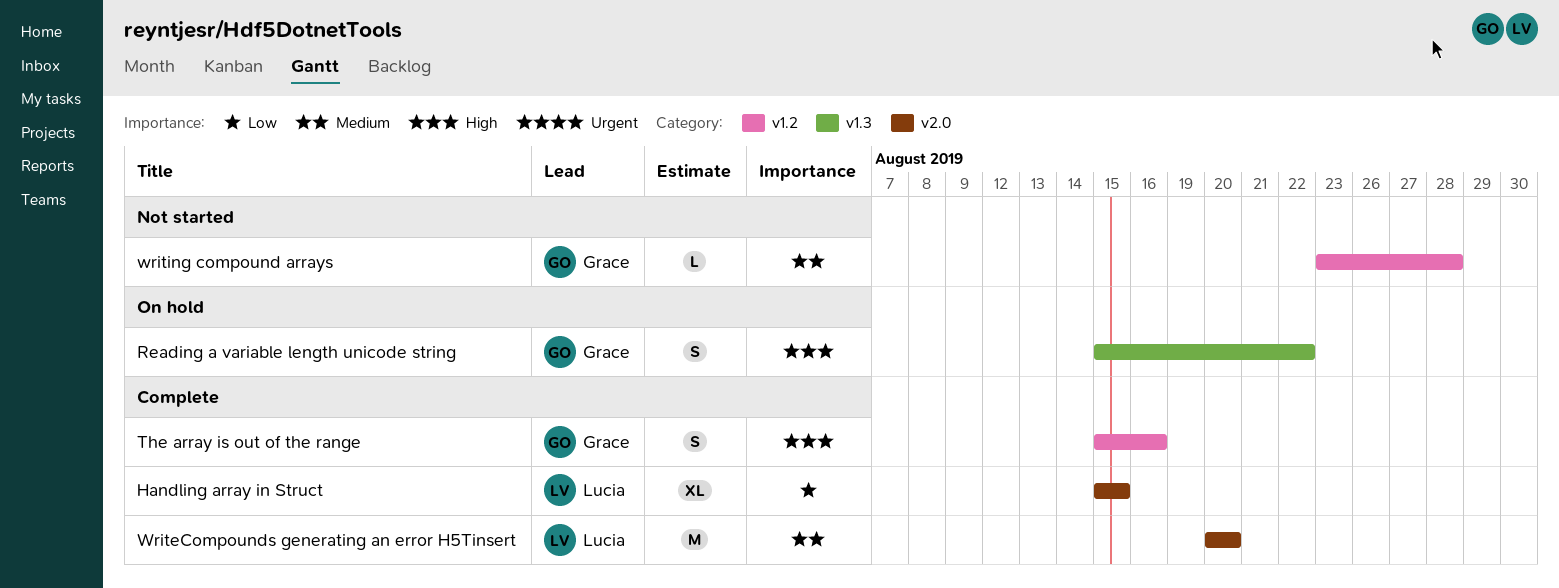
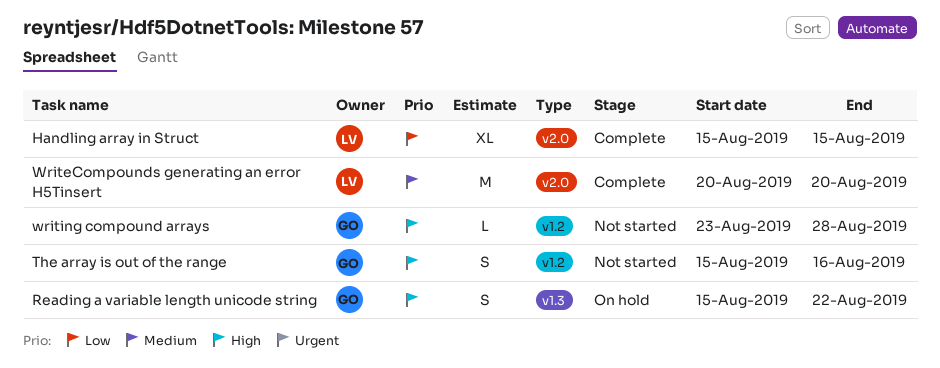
The array is out of the range, status: Complete -> Not started
writing compound arrays, priority: Medium -> High

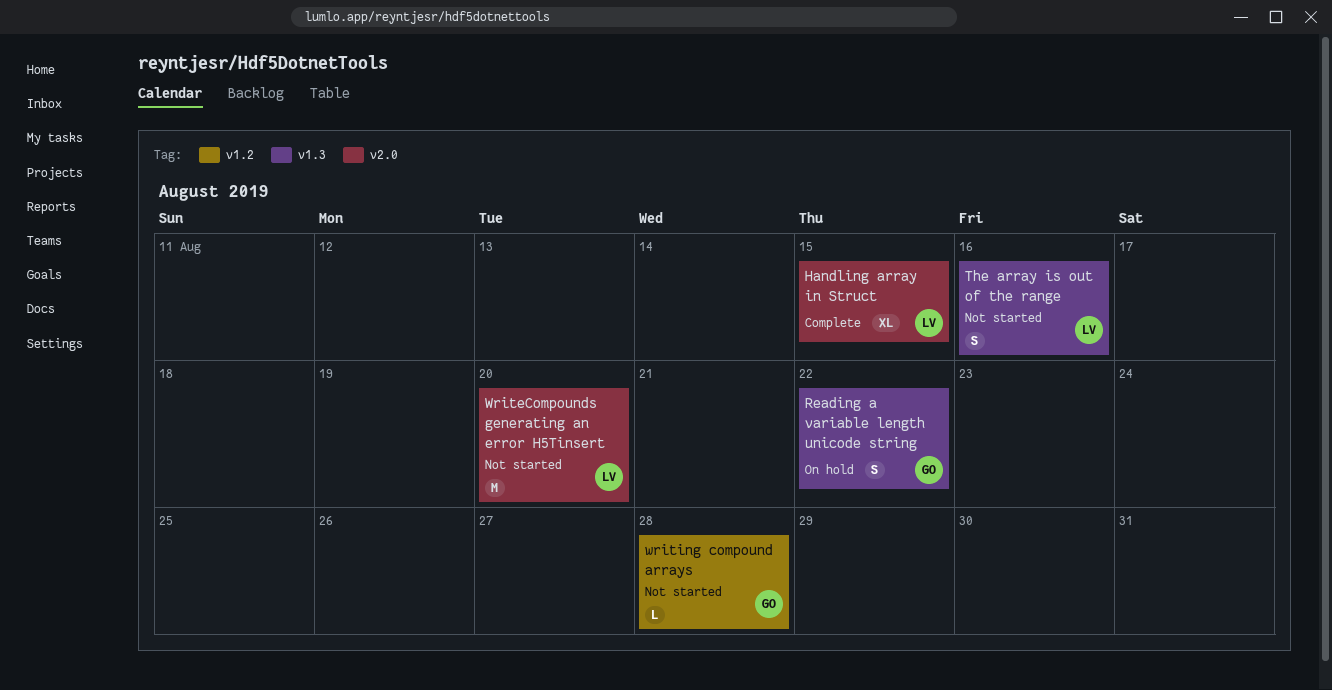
The array is out of the range, owner: GO -> LV
The array is out of the range, label: v1.2 -> v1.3
WriteCompounds generating an error H5Tinsert, status: Complete -> Not started

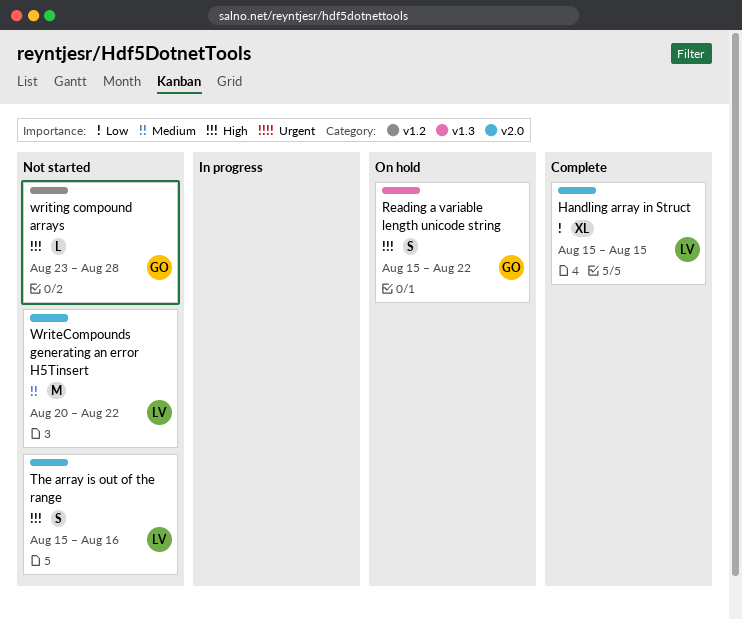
The array is out of the range, label: v1.3 -> v2.0
WriteCompounds generating an error H5Tinsert, due: Aug 20 -> Aug 22

